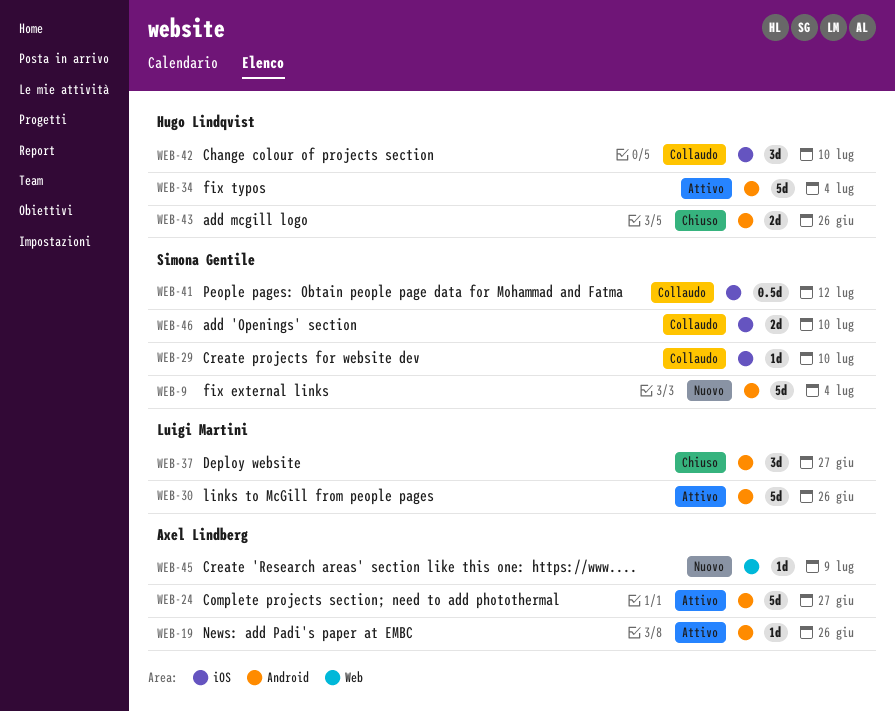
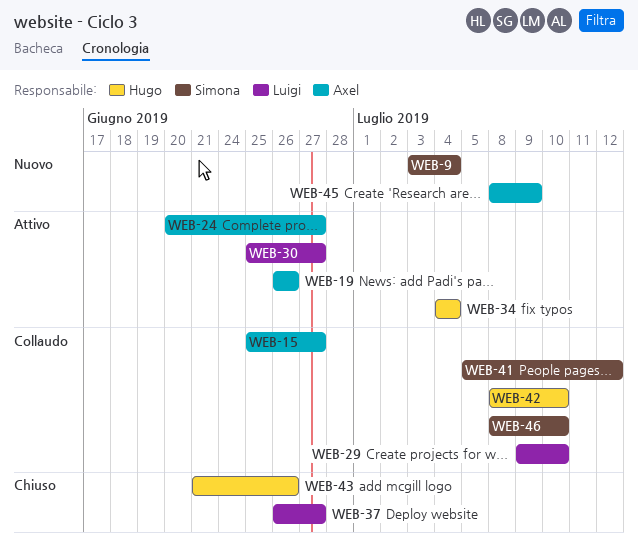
WEB-15: none -> present
WEB-29, owner: Simona Gentile -> Luigi Martini
WEB-30, due: Jun 26 -> Jun 27

